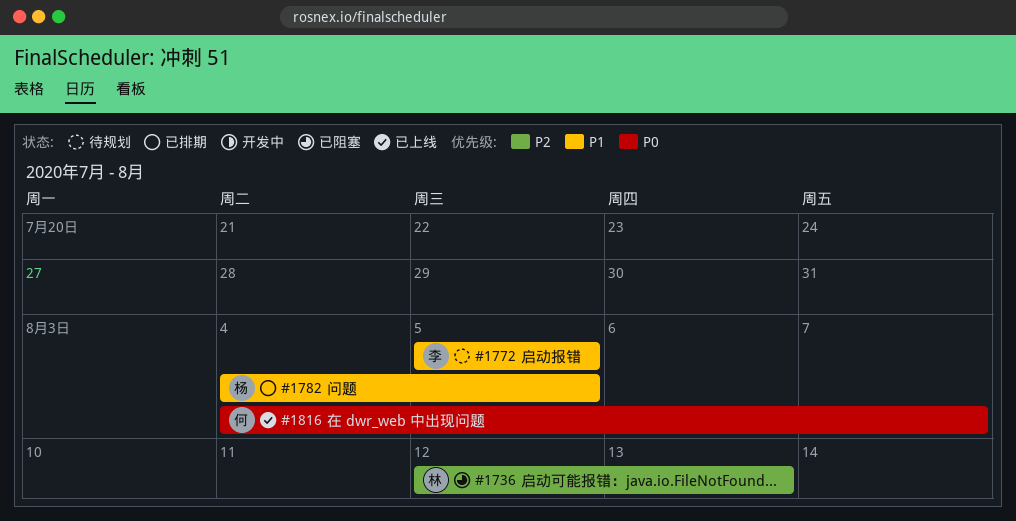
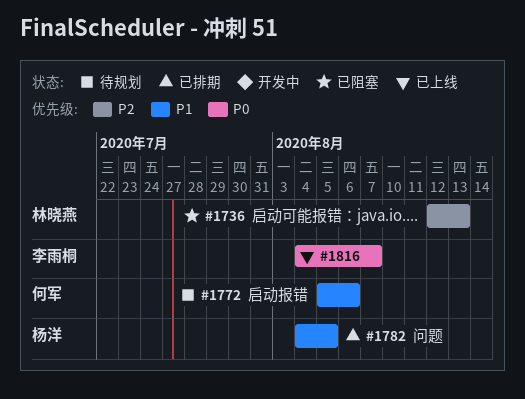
#1772, owner: 李雨桐 -> 何军
#1772, due: Aug 5 -> Aug 6
#1816, owner: 何军 -> 李雨桐

